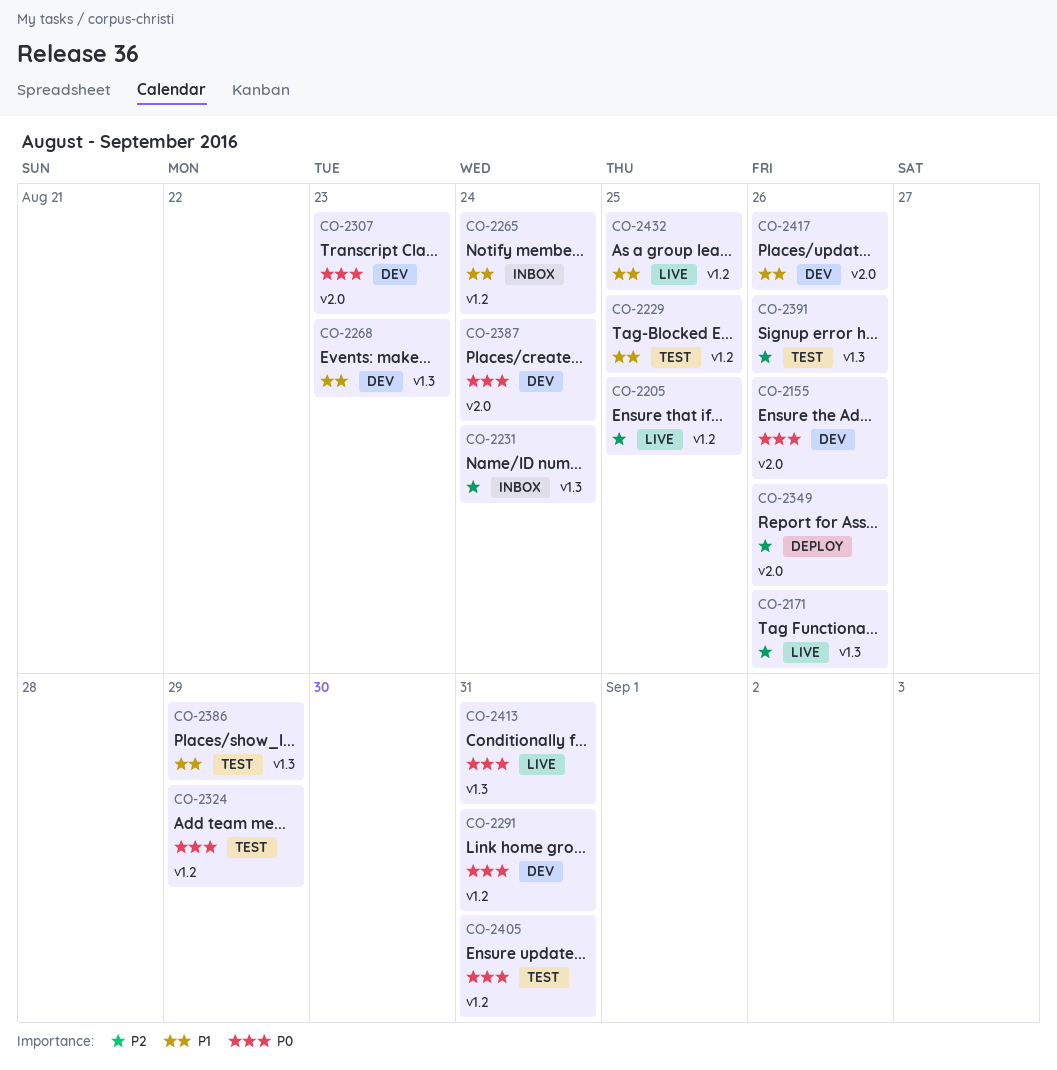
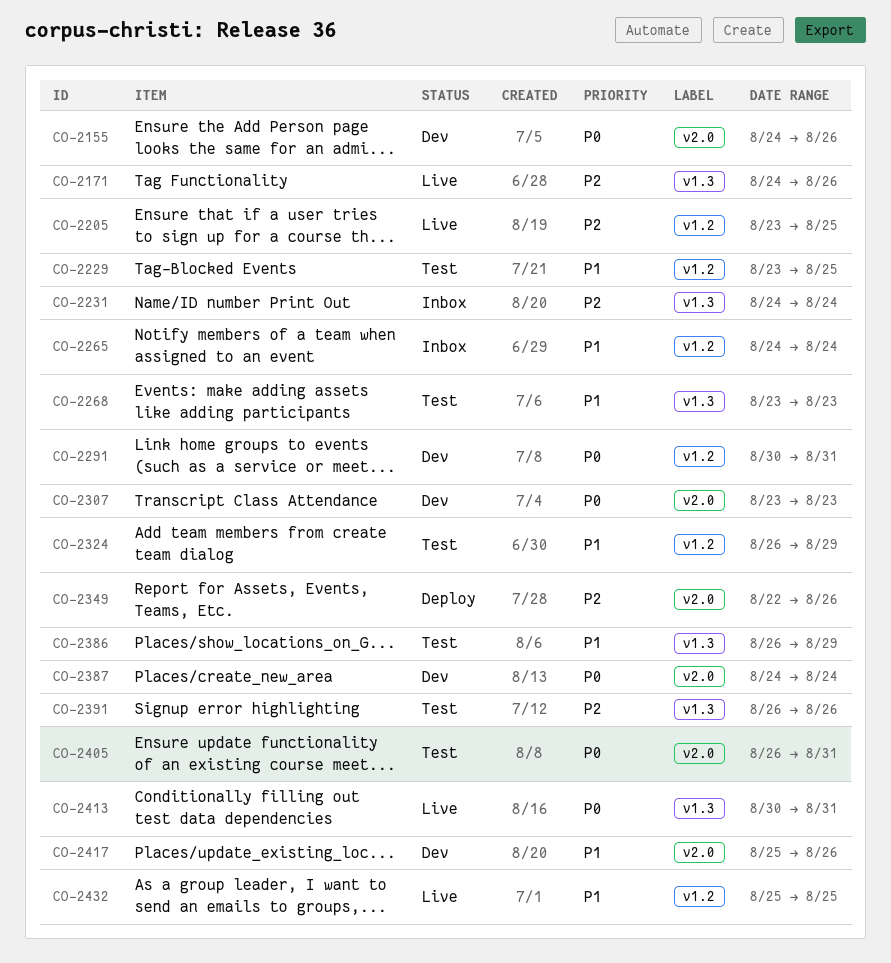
CO-2268, status: Dev -> Test
CO-2324, priority: P0 -> P1
CO-2405, label: v1.2 -> v2.0

